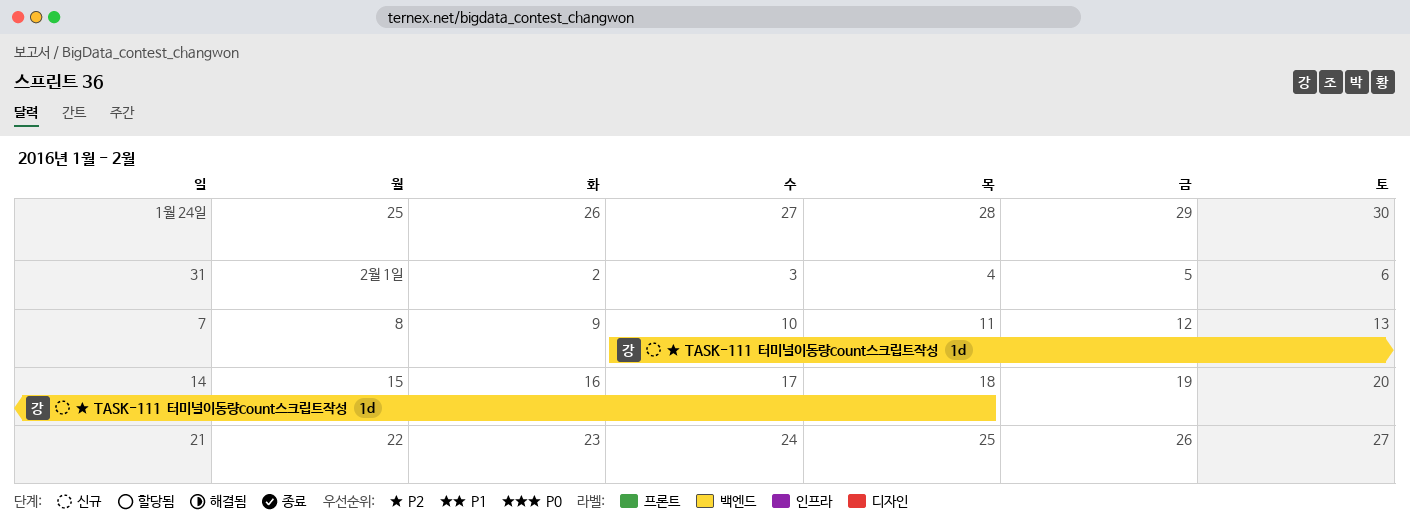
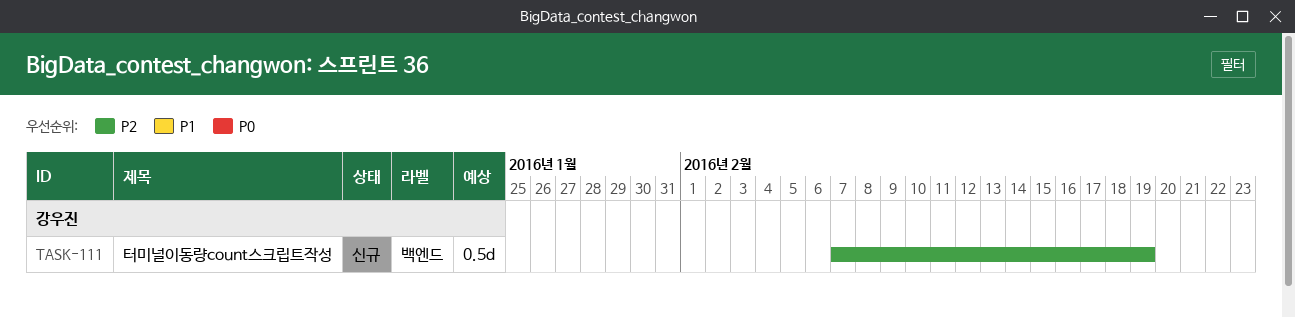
TASK-111, estimate: 1d -> 0.5d
TASK-111, start: Feb 10 -> Feb 7
TASK-111, due: Feb 18 -> Feb 19

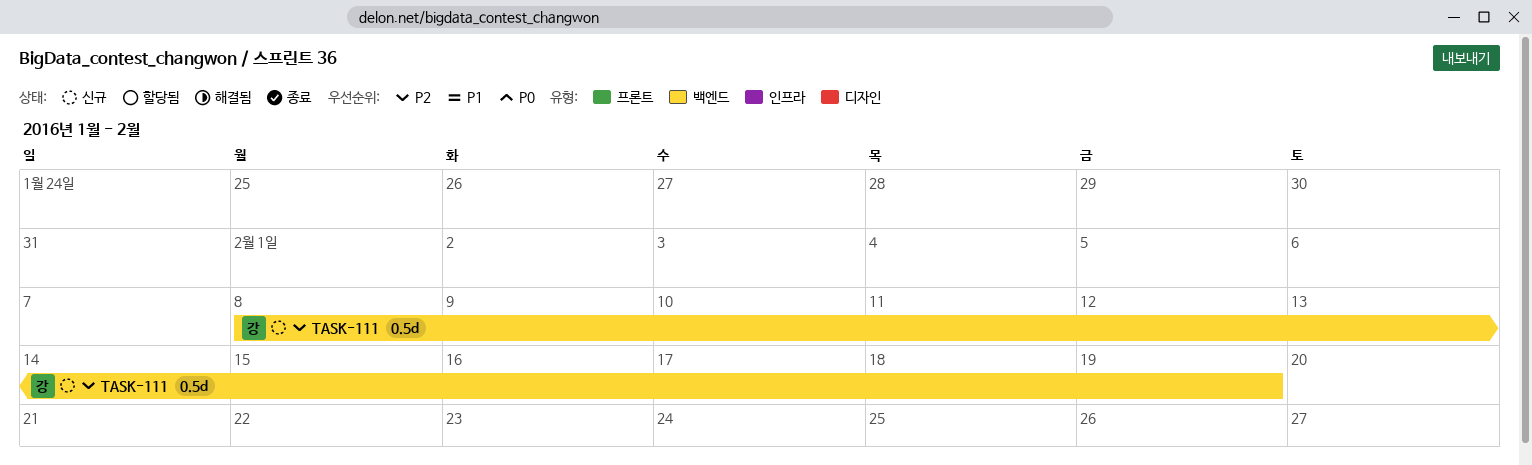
TASK-111, start: Feb 7 -> Feb 8

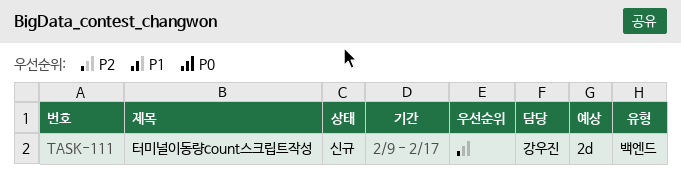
TASK-111, estimate: 0.5d -> 2d
TASK-111, start: Feb 8 -> Feb 9
TASK-111, due: Feb 19 -> Feb 17

